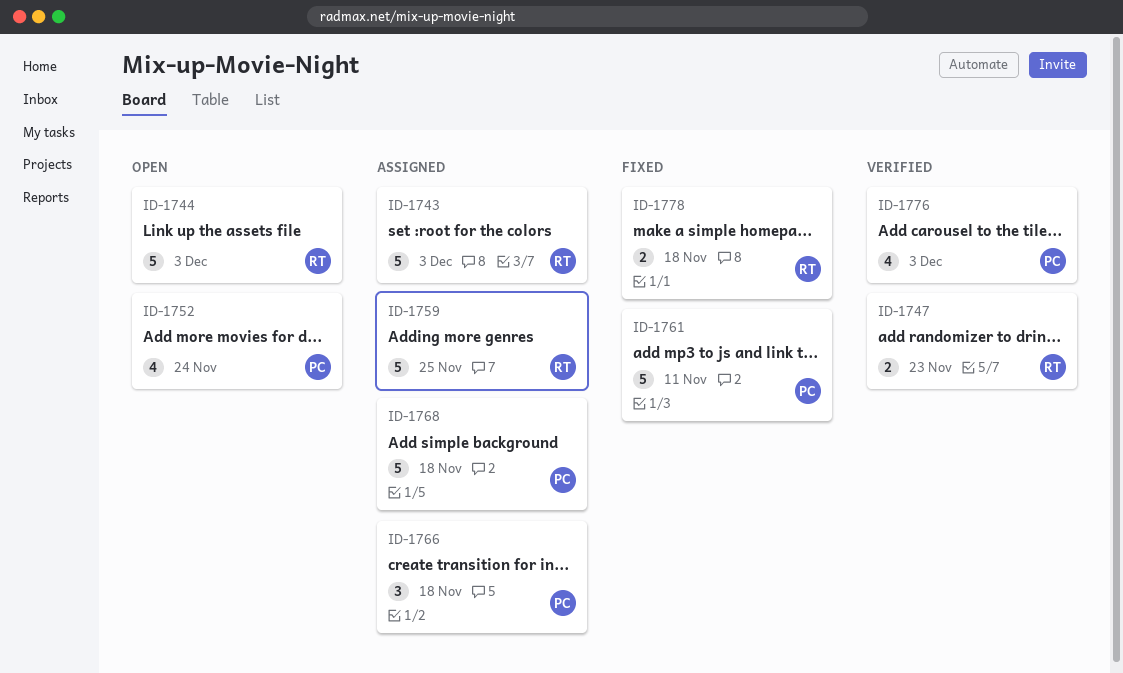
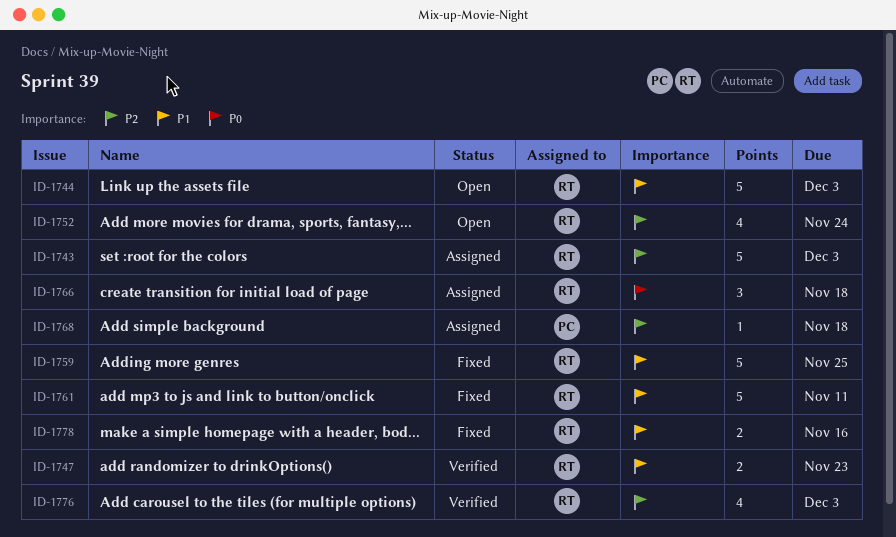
ID-1752, owner: PC -> RT
ID-1759, status: Assigned -> Fixed
ID-1761, owner: PC -> RT
ID-1766, owner: PC -> RT
ID-1768, estimate: 5 -> 1
ID-1776, owner: PC -> RT
ID-1778, due: Nov 18 -> Nov 16

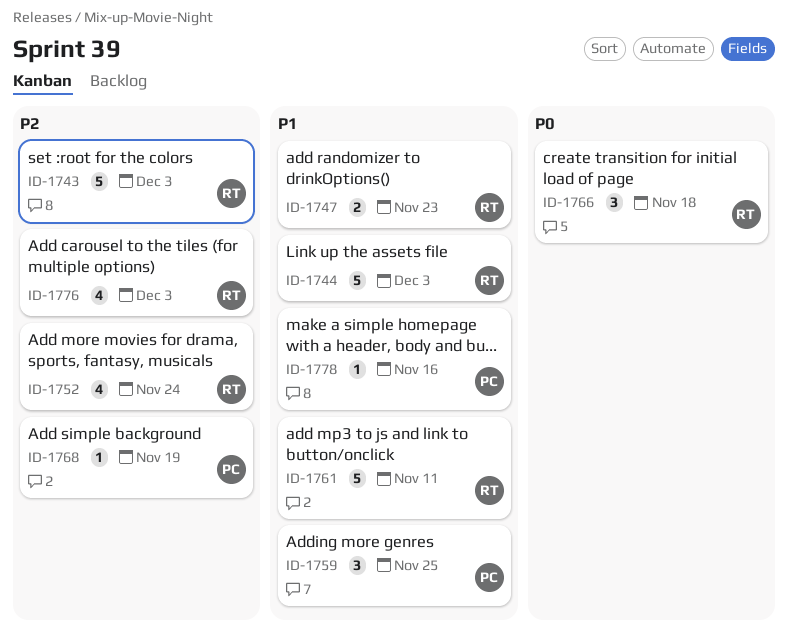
ID-1759, owner: RT -> PC
ID-1759, estimate: 5 -> 3
ID-1768, due: Nov 18 -> Nov 19
ID-1778, owner: RT -> PC
ID-1778, estimate: 2 -> 1

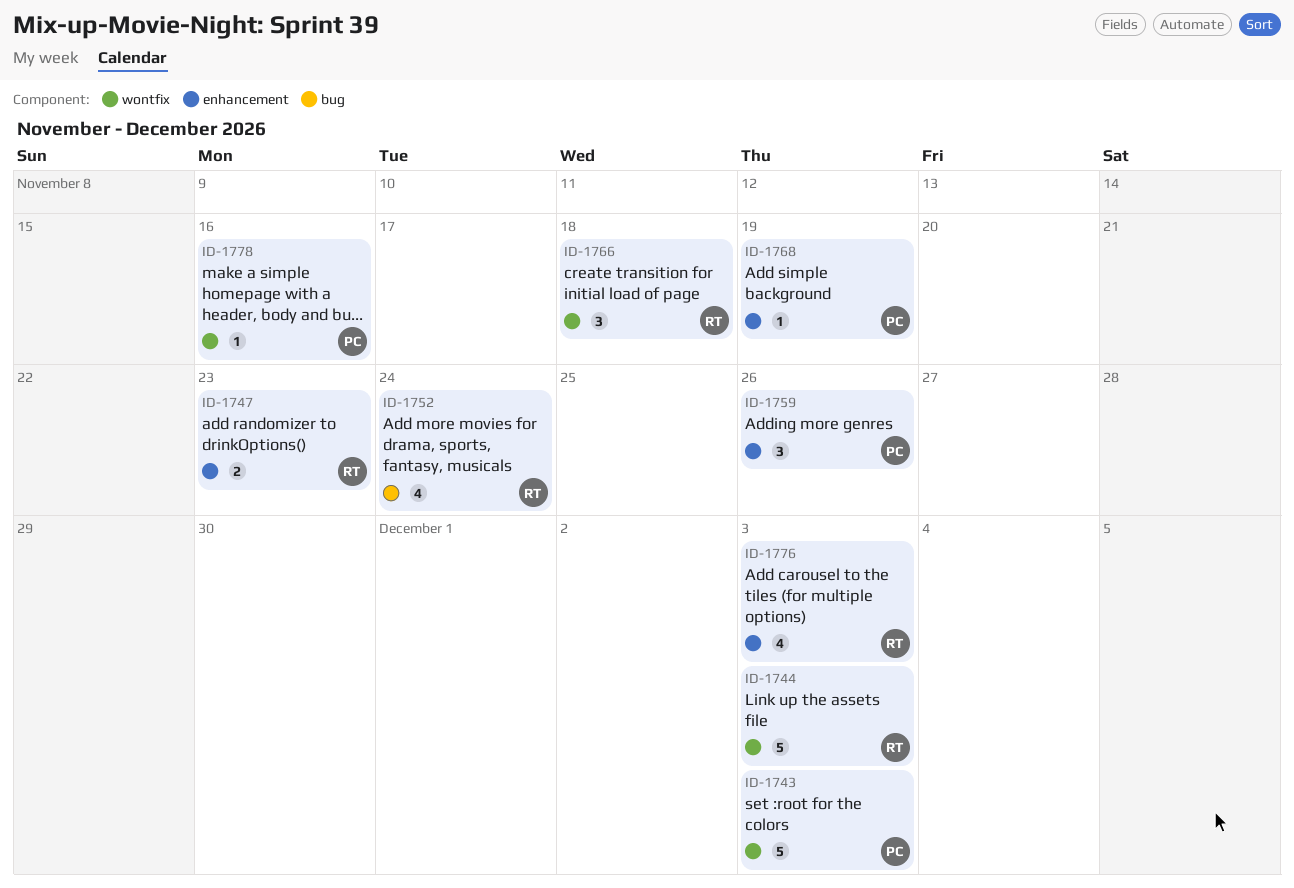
ID-1743, owner: RT -> PC
ID-1759, due: Nov 25 -> Nov 26
ID-1761: present -> none

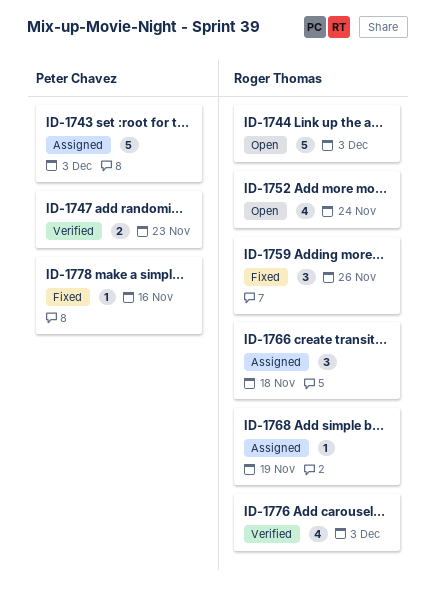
ID-1747, owner: Roger Thomas -> Peter Chavez
ID-1759, owner: Peter Chavez -> Roger Thomas
ID-1768, owner: Peter Chavez -> Roger Thomas

